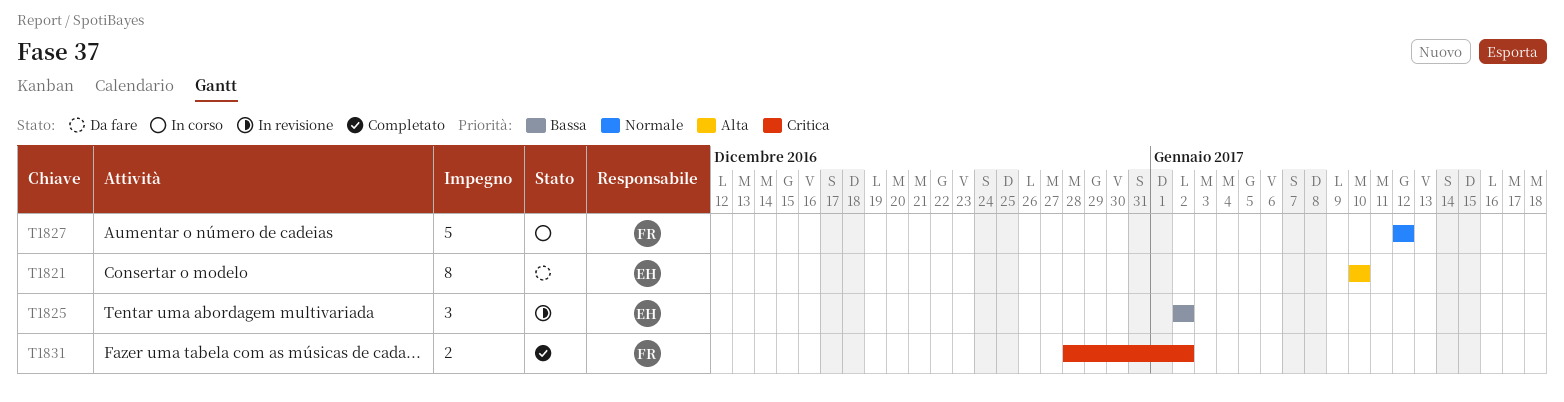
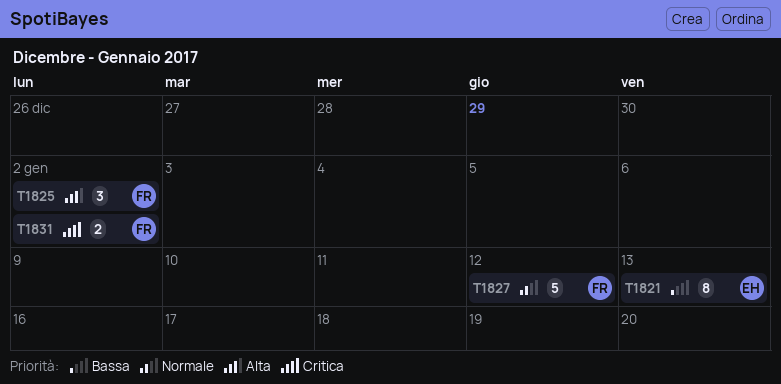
T1821, priority: Alta -> Bassa
T1821, due: Jan 10 -> Jan 13
T1825, owner: EH -> FR
T1825, priority: Bassa -> Alta

